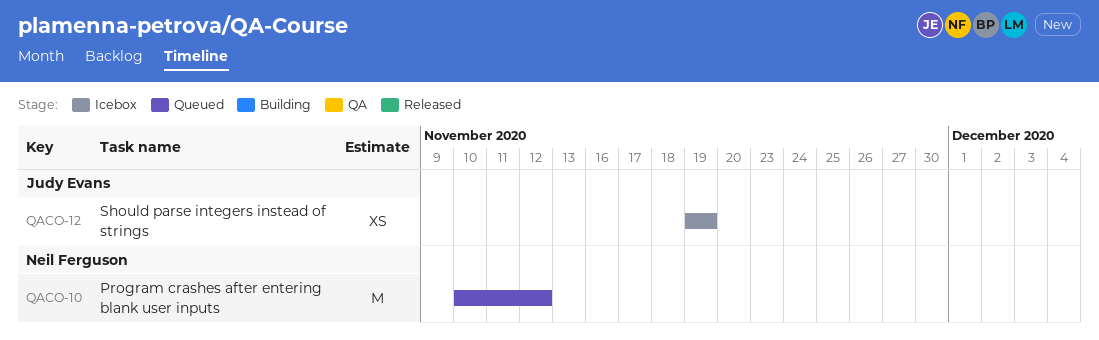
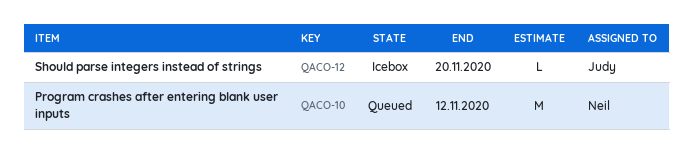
QACO-12, estimate: XS -> L
QACO-12, due: Nov 19 -> Nov 20

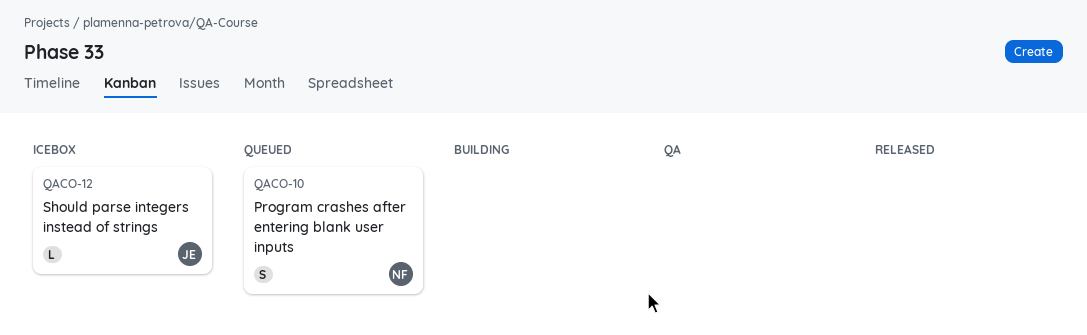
QACO-10, estimate: M -> S

